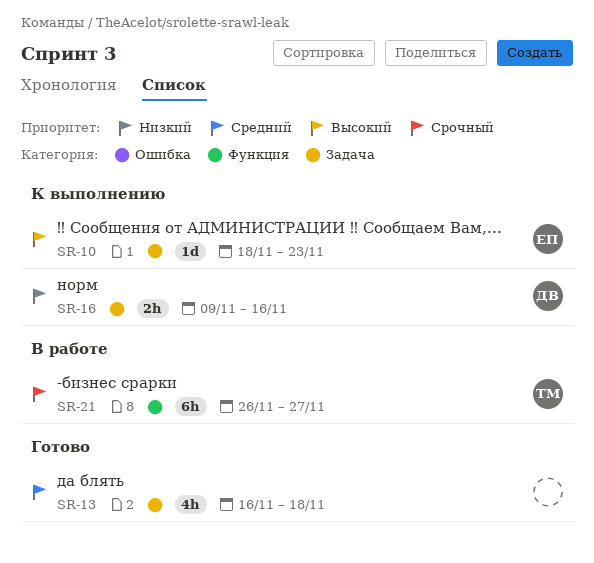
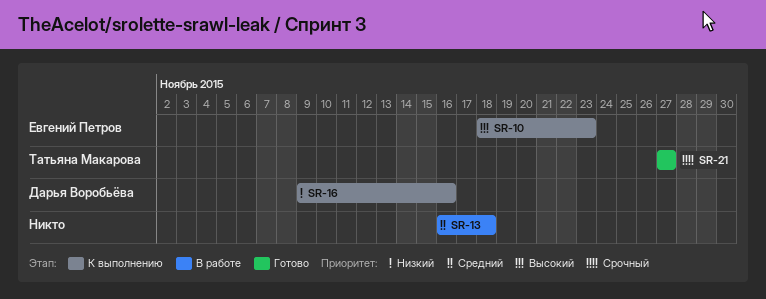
SR-13, status: Готово -> В работе
SR-21, status: В работе -> Готово
SR-21, start: Nov 26 -> Nov 27

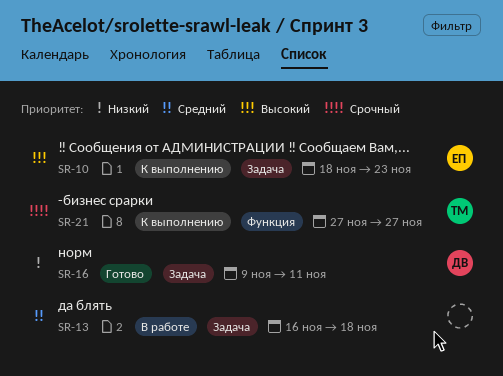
SR-16, status: К выполнению -> Готово
SR-16, due: Nov 16 -> Nov 11
SR-21, status: Готово -> К выполнению

